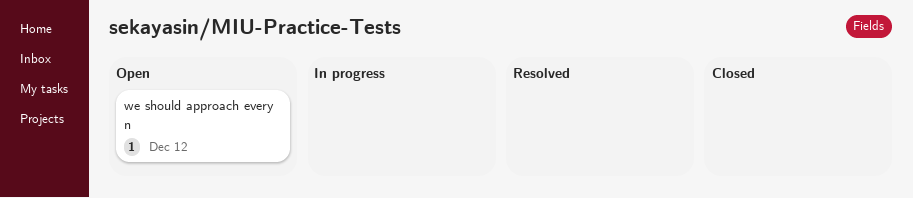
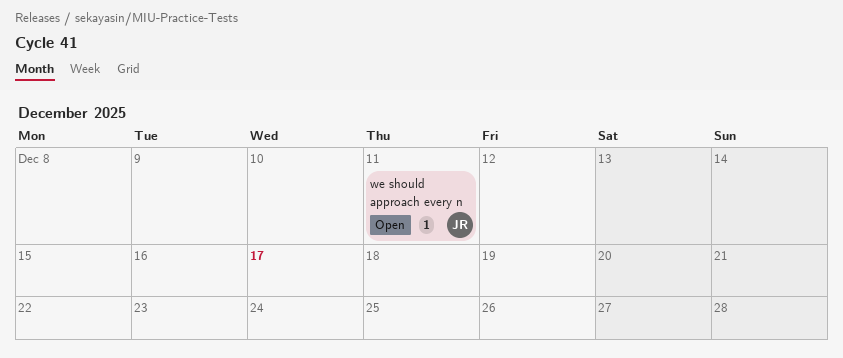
we should approach every n, due: Dec 12 -> Dec 11

